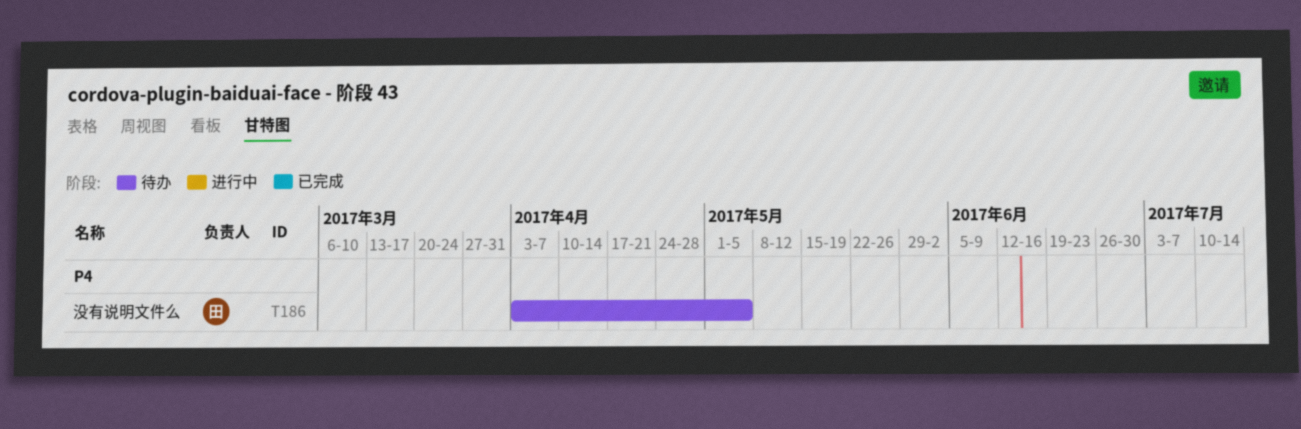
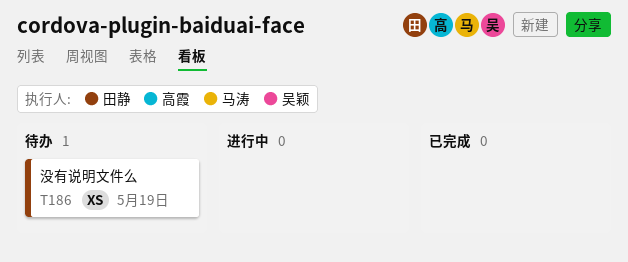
T186, due: May 5 -> May 19

